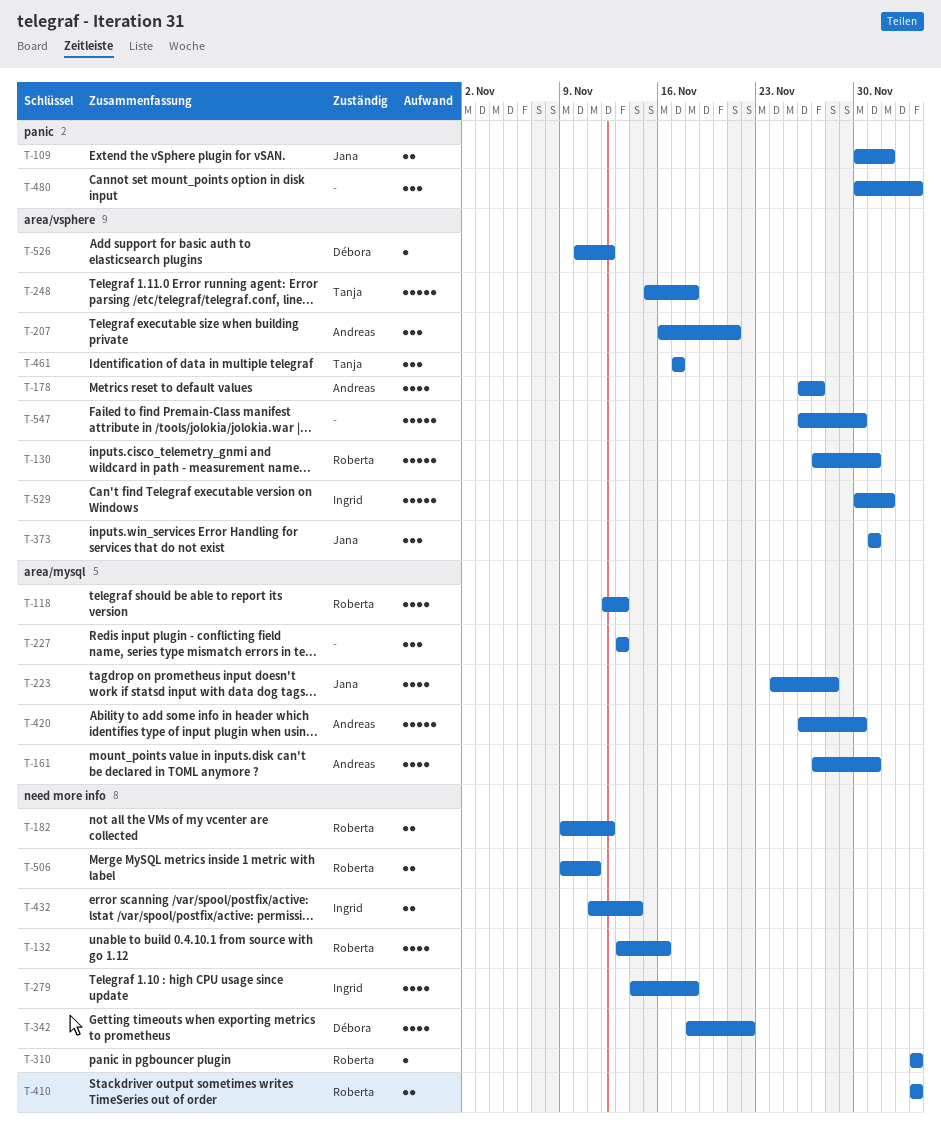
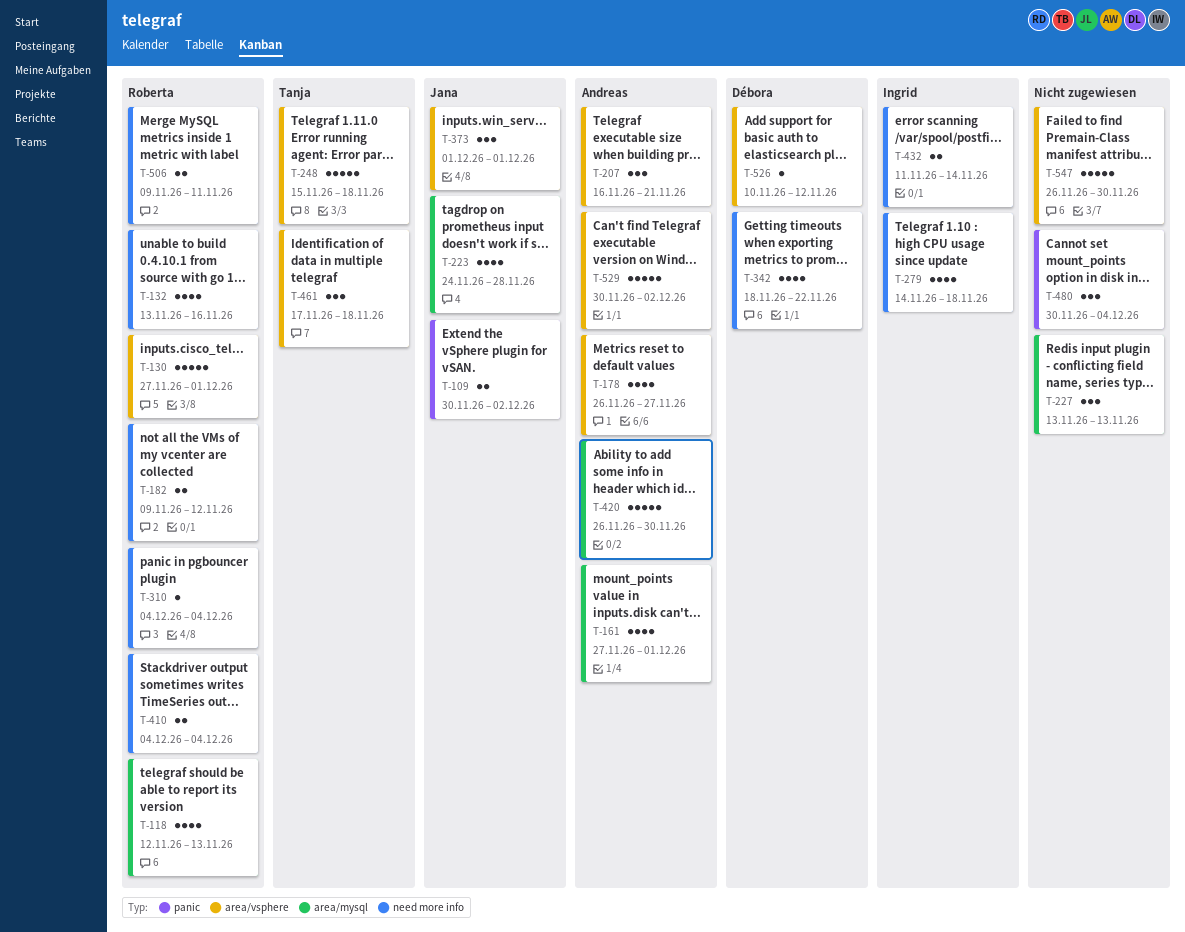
T-461, due: Nov 17 -> Nov 18
T-529, owner: Ingrid -> Andreas

